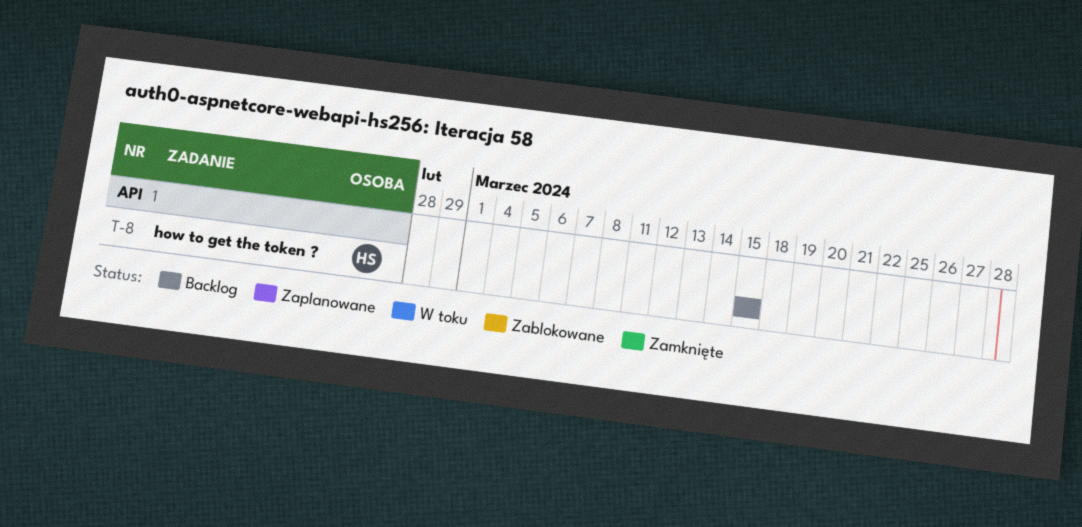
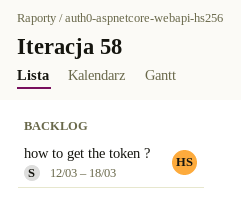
how to get the token ?, start: Mar 15 -> Mar 12
how to get the token ?, due: Mar 15 -> Mar 18

